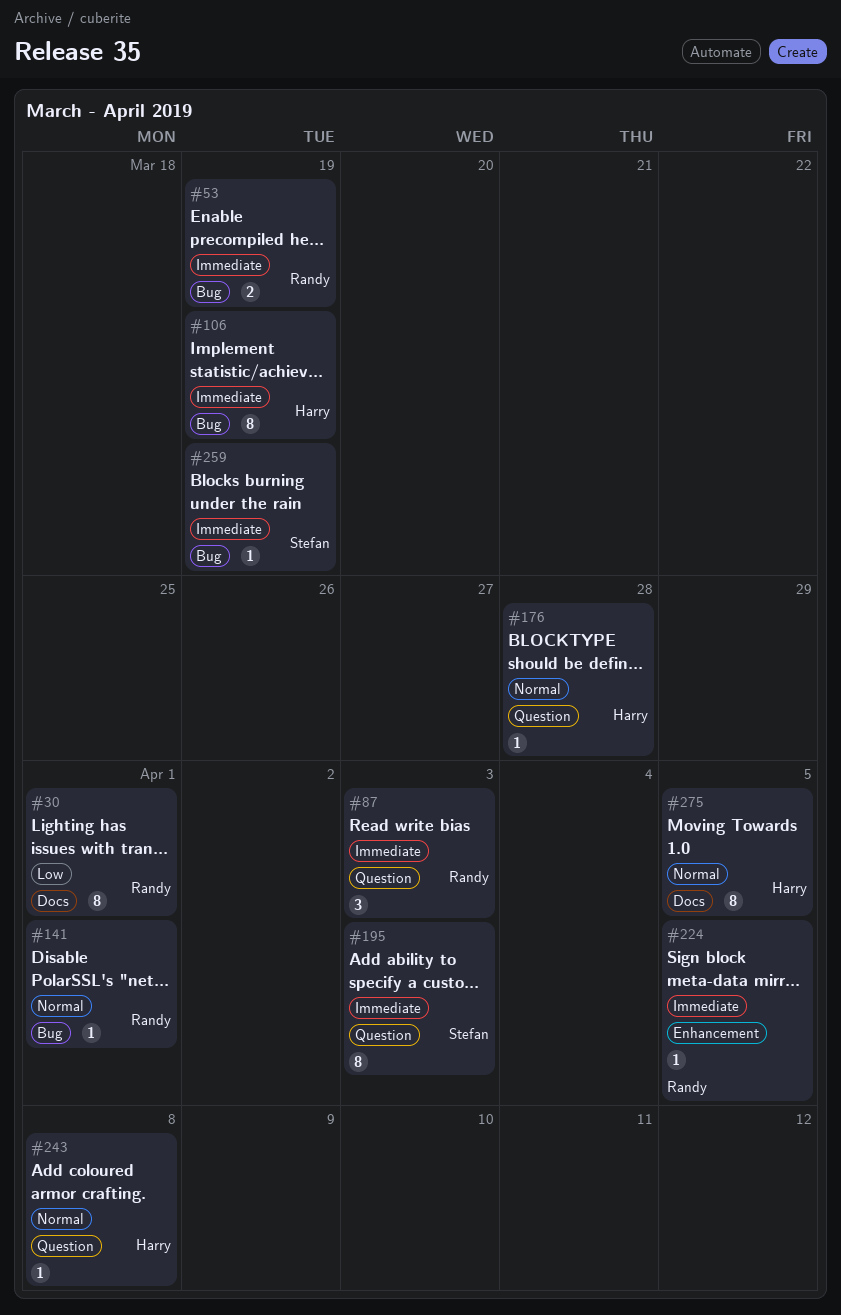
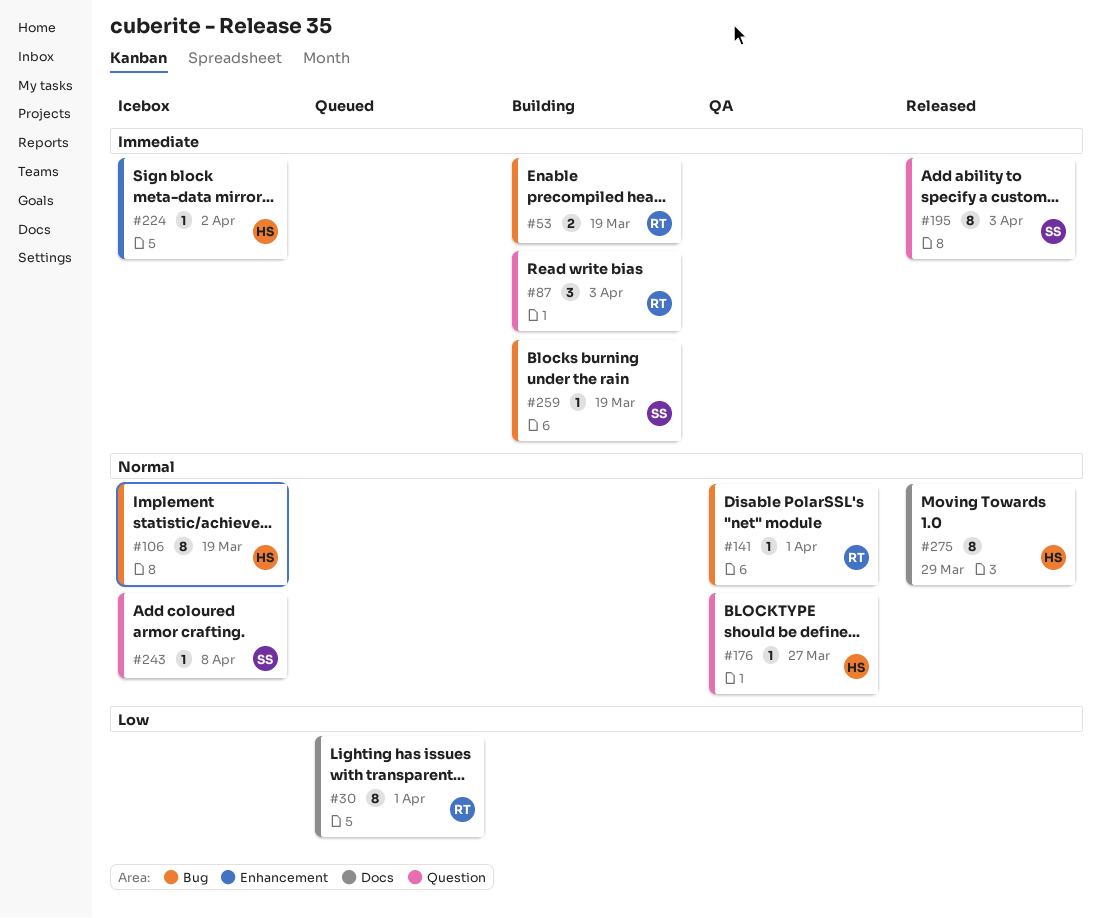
#106, priority: Immediate -> Normal
#176, due: Mar 28 -> Mar 27
#224, owner: Randy -> Harry
#224, due: Apr 5 -> Apr 2
#243, owner: Harry -> Stefan
#275, due: Apr 5 -> Mar 29

